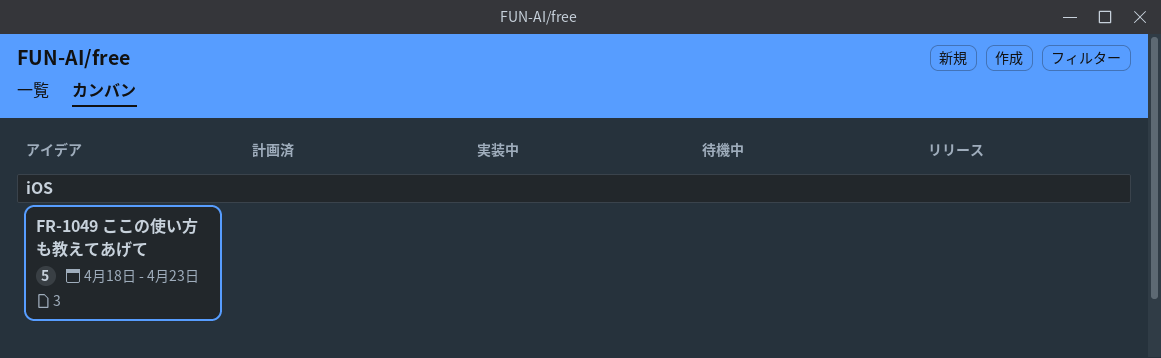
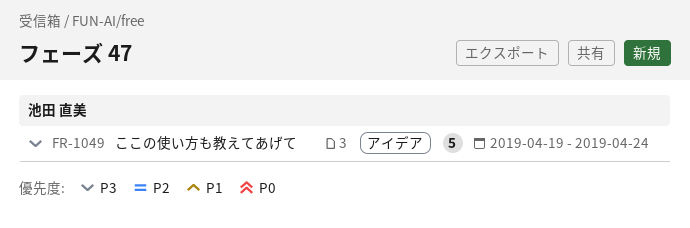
FR-1049, start: Apr 18 -> Apr 19
FR-1049, due: Apr 23 -> Apr 24

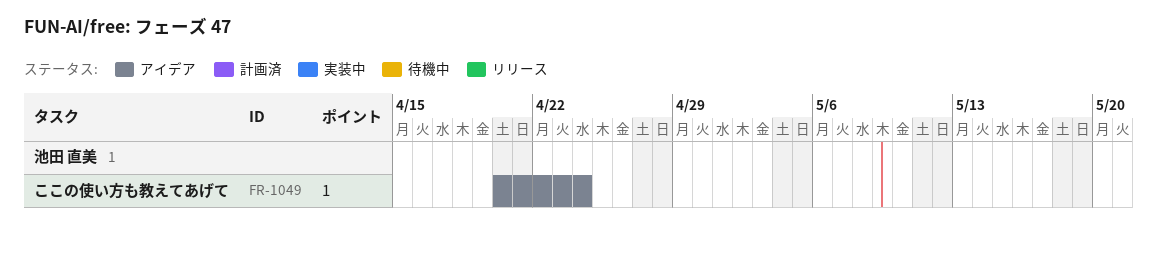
FR-1049, estimate: 5 -> 1
FR-1049, start: Apr 19 -> Apr 20

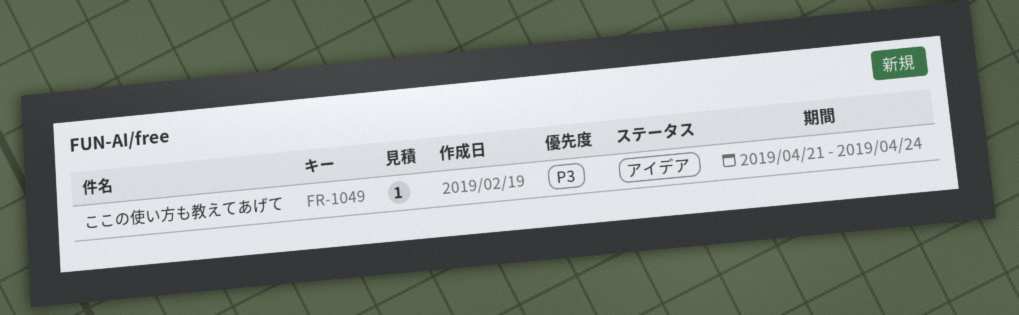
FR-1049, start: Apr 20 -> Apr 21

